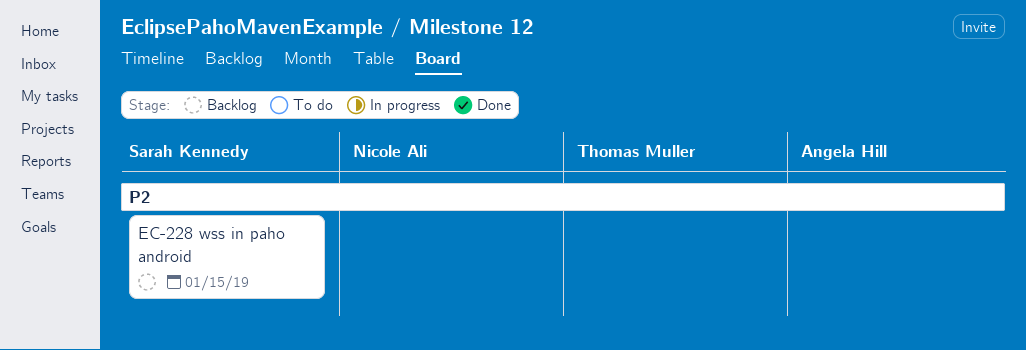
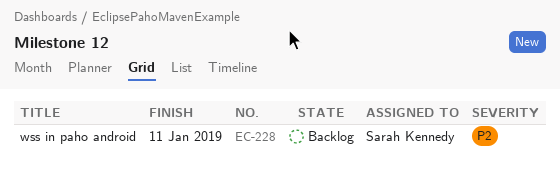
EC-228, due: Jan 15 -> Jan 11

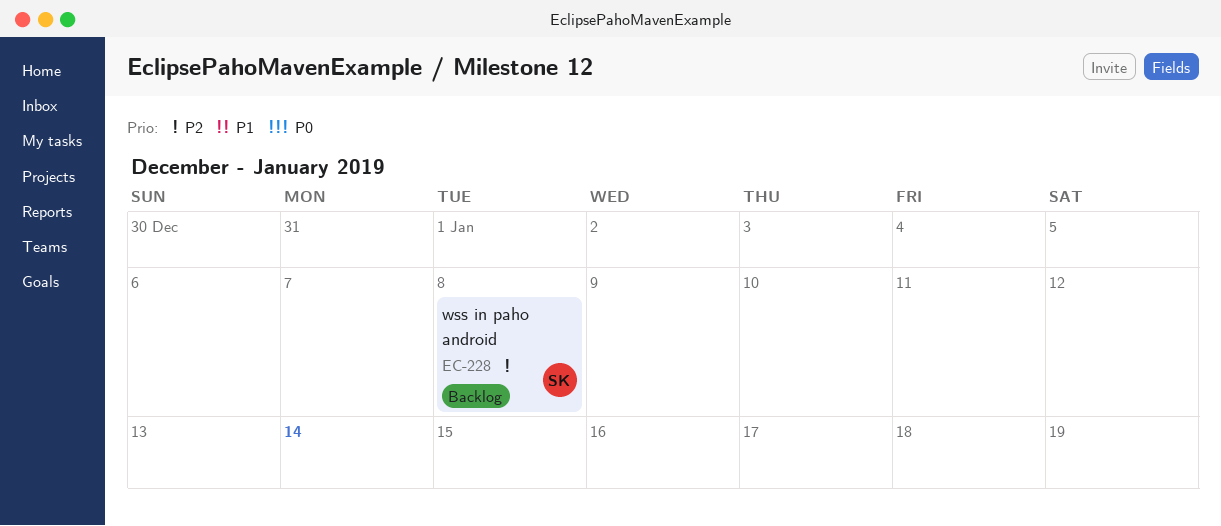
EC-228, due: Jan 11 -> Jan 8

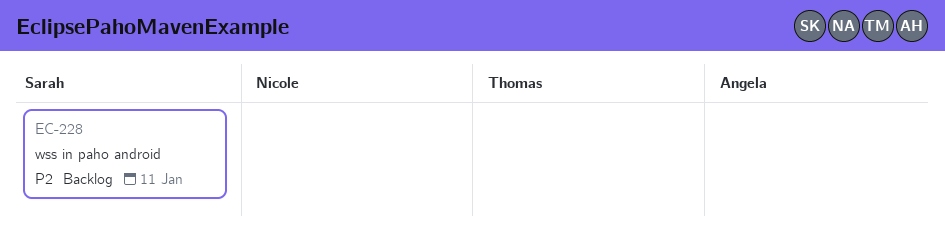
EC-228, due: Jan 8 -> Jan 11

